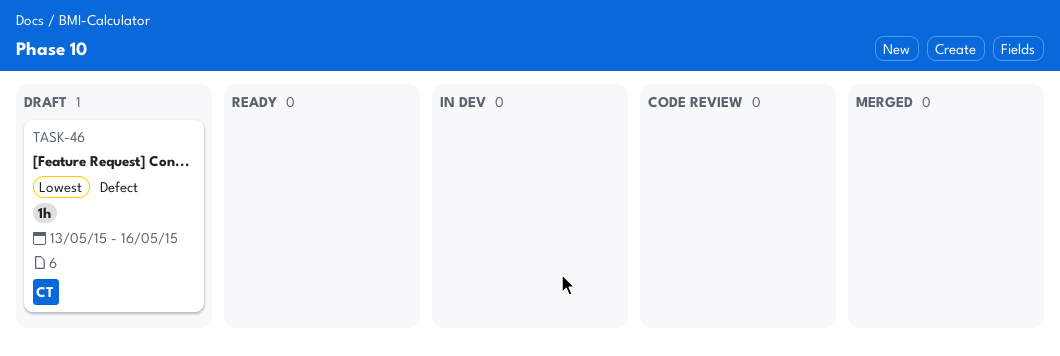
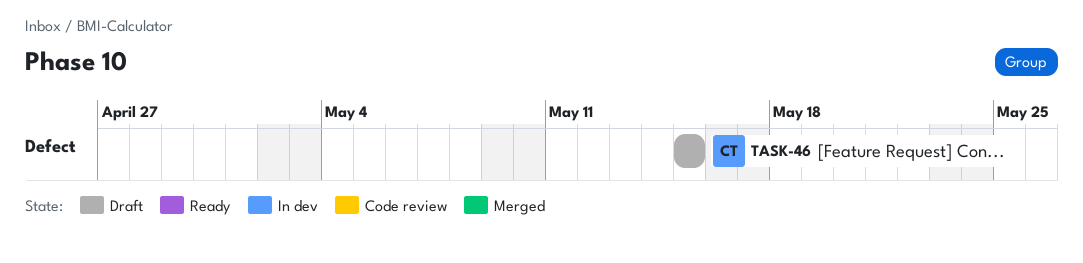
TASK-46, start: May 13 -> May 15
TASK-46, due: May 16 -> May 15

